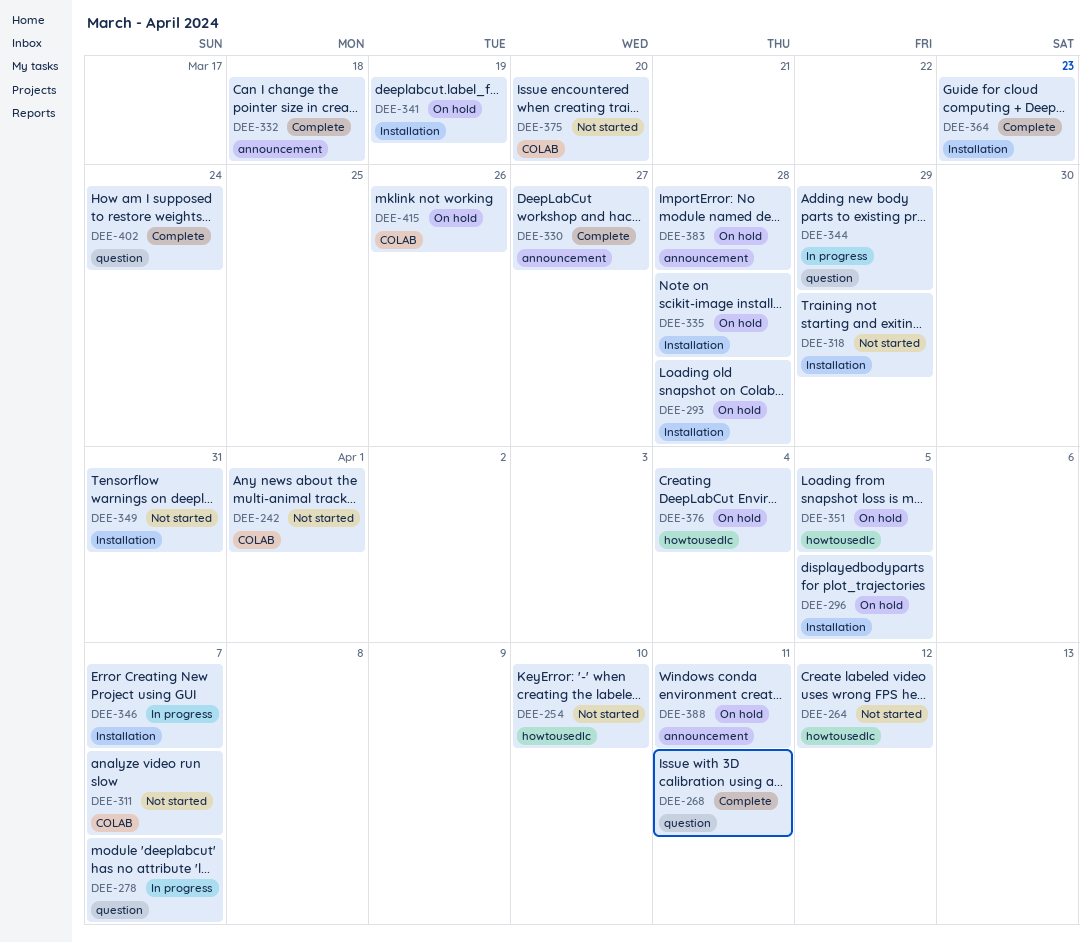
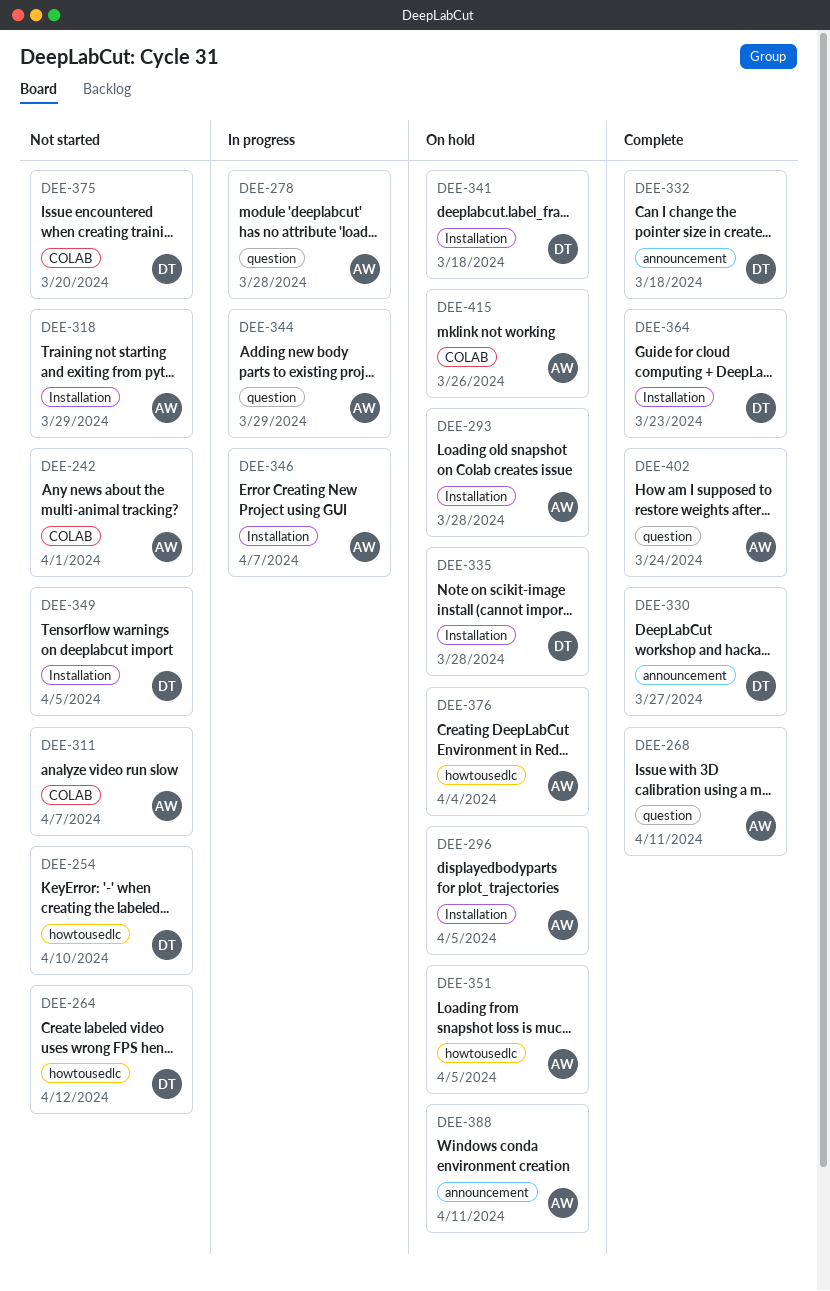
DEE-278, due: Apr 7 -> Mar 28
DEE-341, due: Mar 19 -> Mar 18
DEE-349, due: Mar 31 -> Apr 5
DEE-383: present -> none

